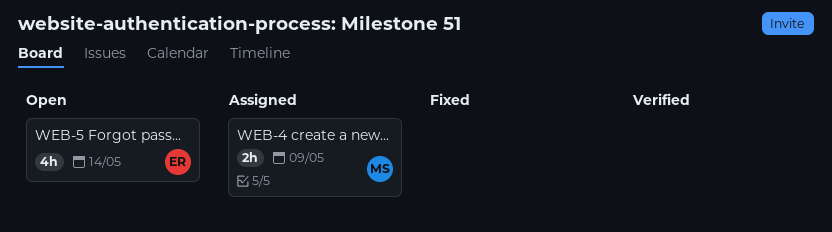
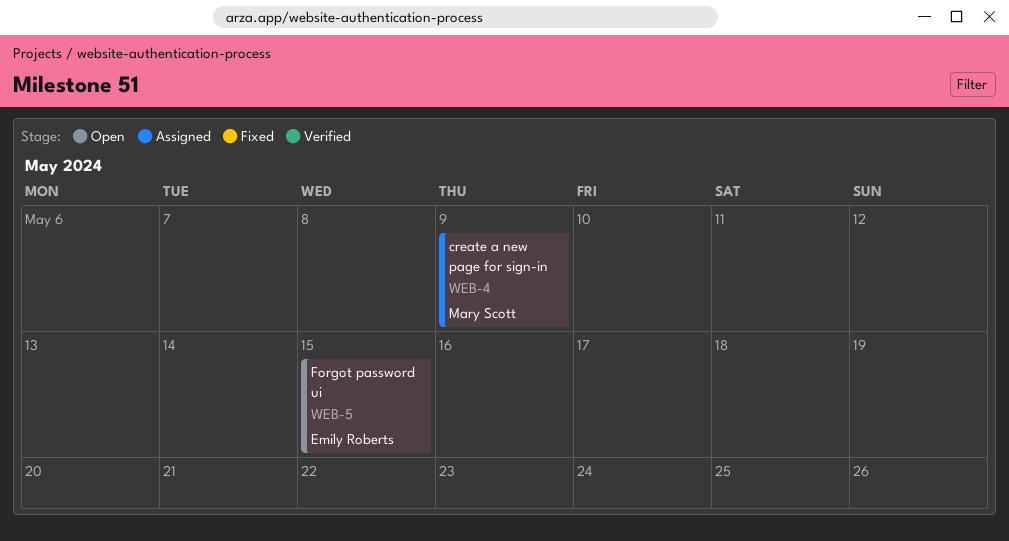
WEB-5, due: May 14 -> May 15

